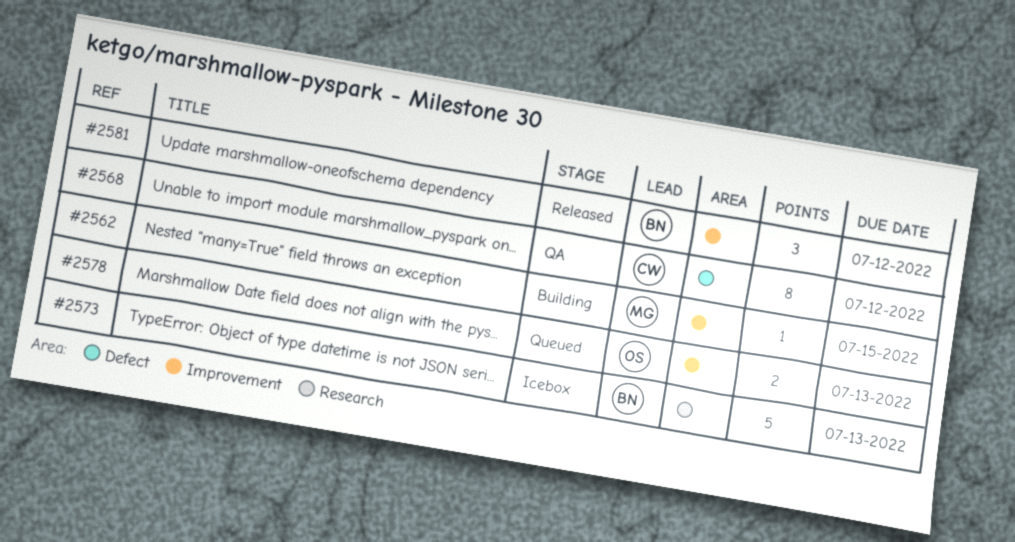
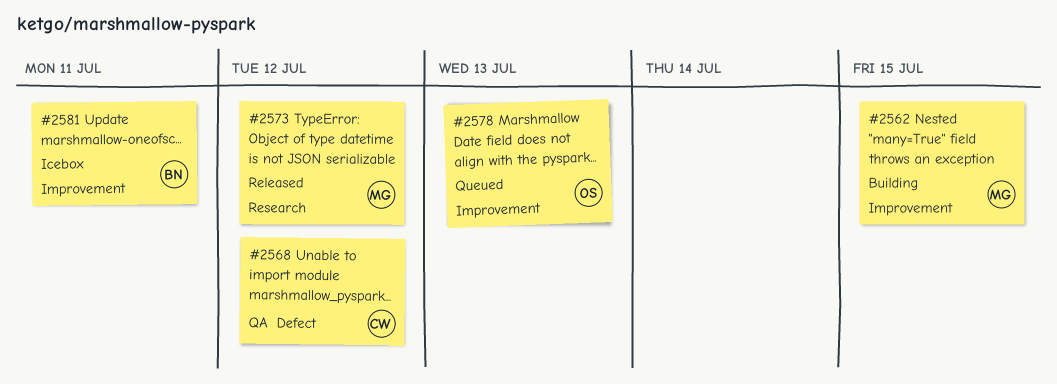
#2573, status: Icebox -> Released
#2573, owner: BN -> MG
#2573, due: Jul 13 -> Jul 12
#2581, status: Released -> Icebox
#2581, due: Jul 12 -> Jul 11

